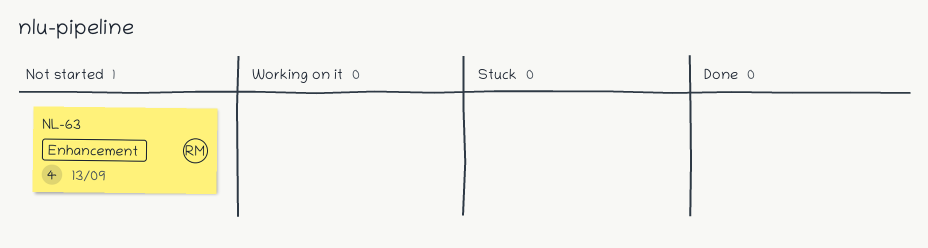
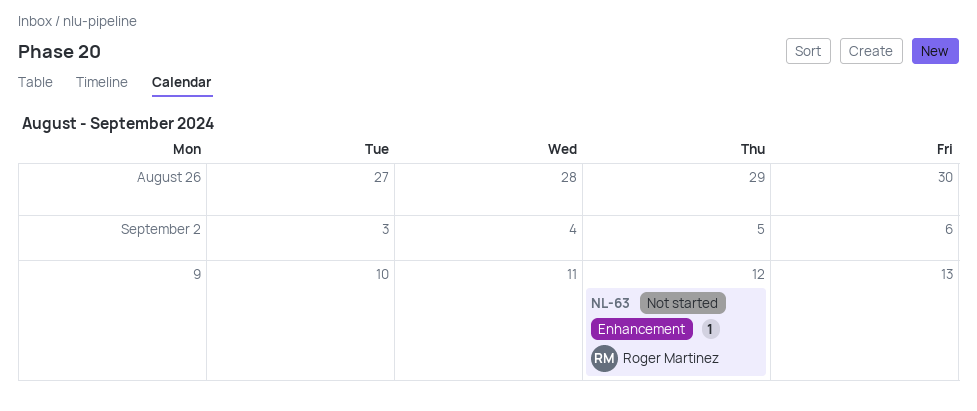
NL-63, estimate: 4 -> 1
NL-63, due: Sep 13 -> Sep 12

